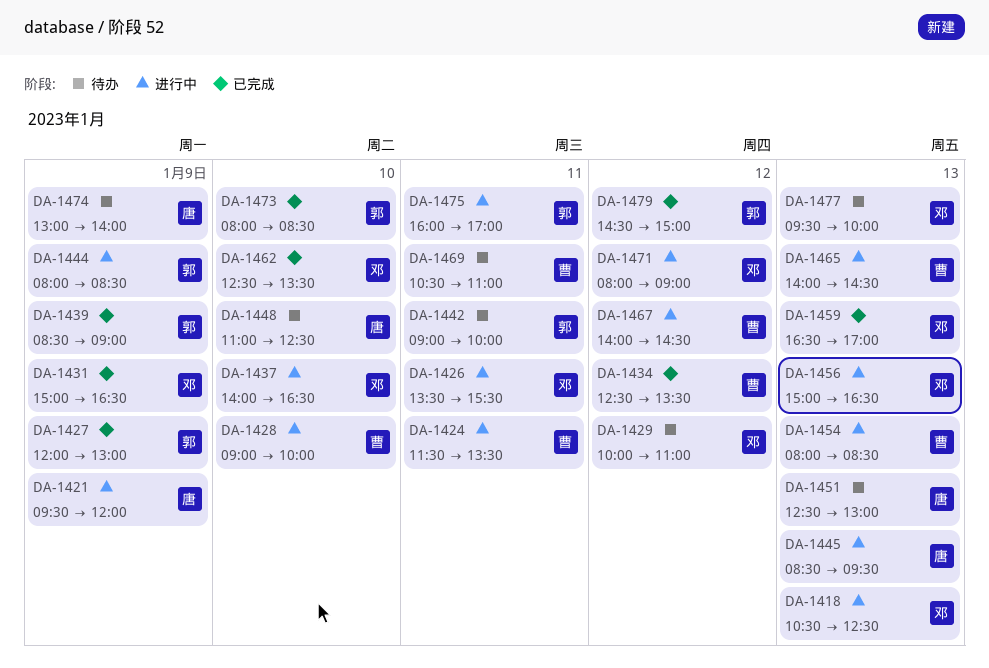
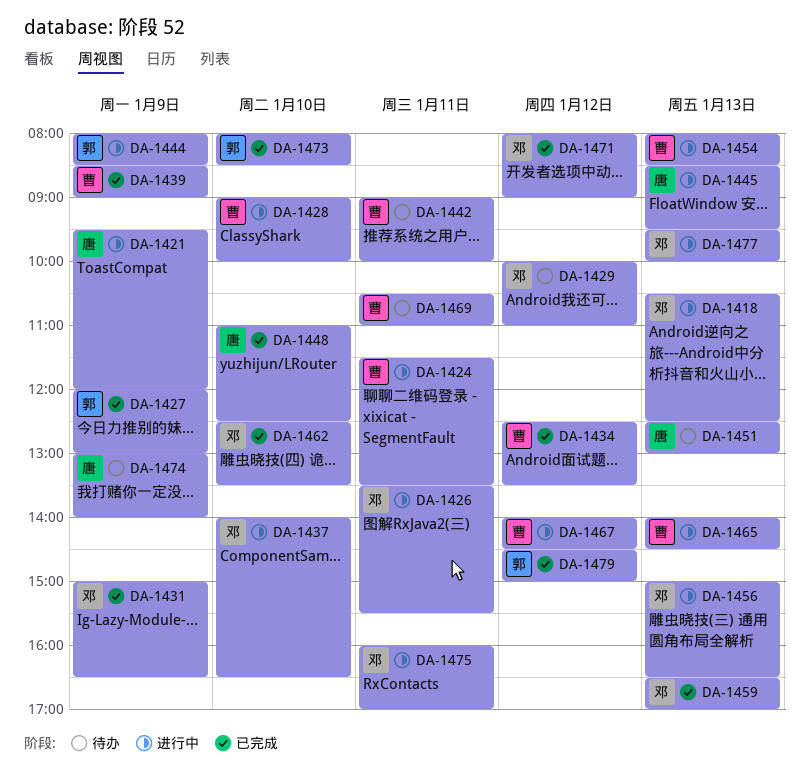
DA-1439, owner: 郭 -> 曹
DA-1442, owner: 郭 -> 曹
DA-1448, status: 待办 -> 已完成
DA-1471, status: 进行中 -> 已完成
DA-1475, owner: 郭 -> 邓
DA-1477, status: 待办 -> 进行中

